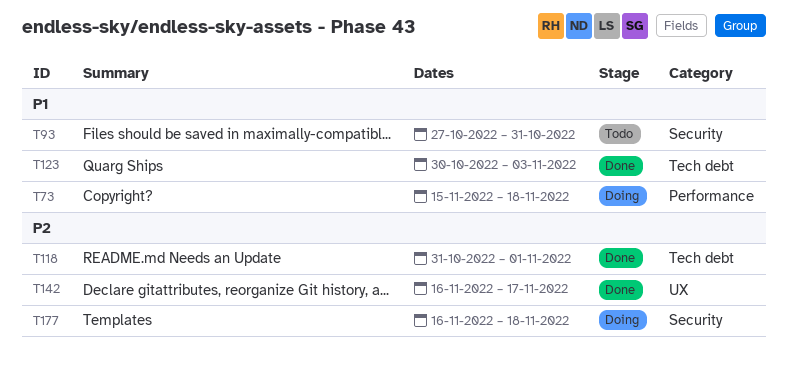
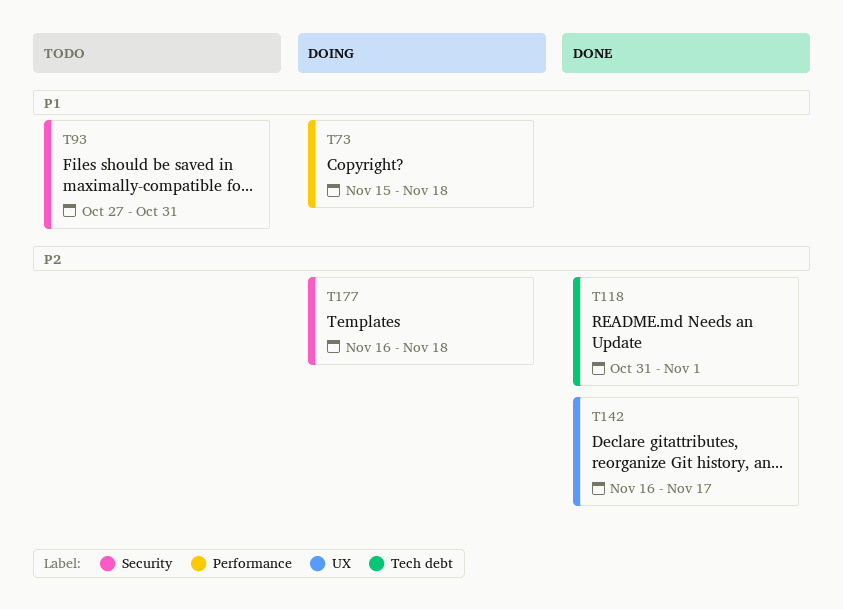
T123: present -> none

